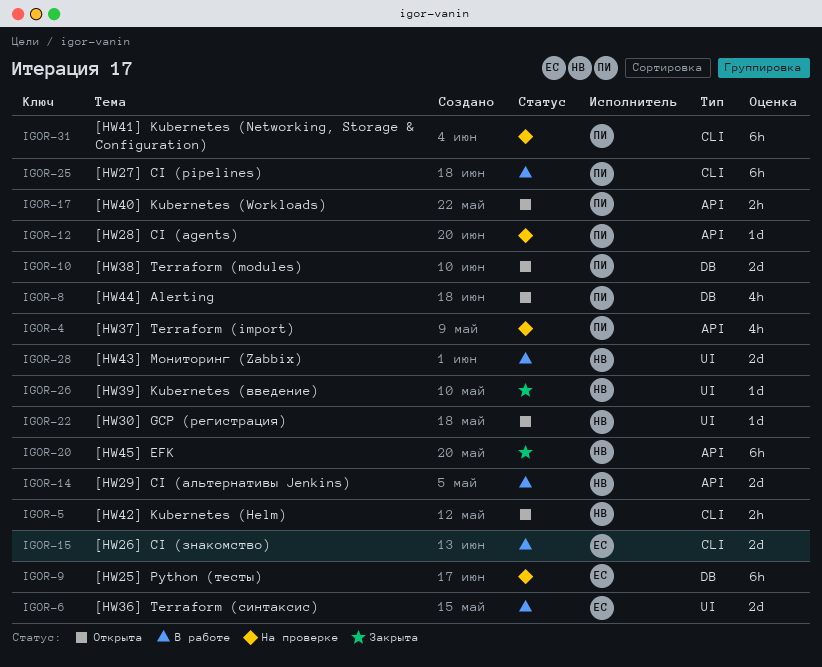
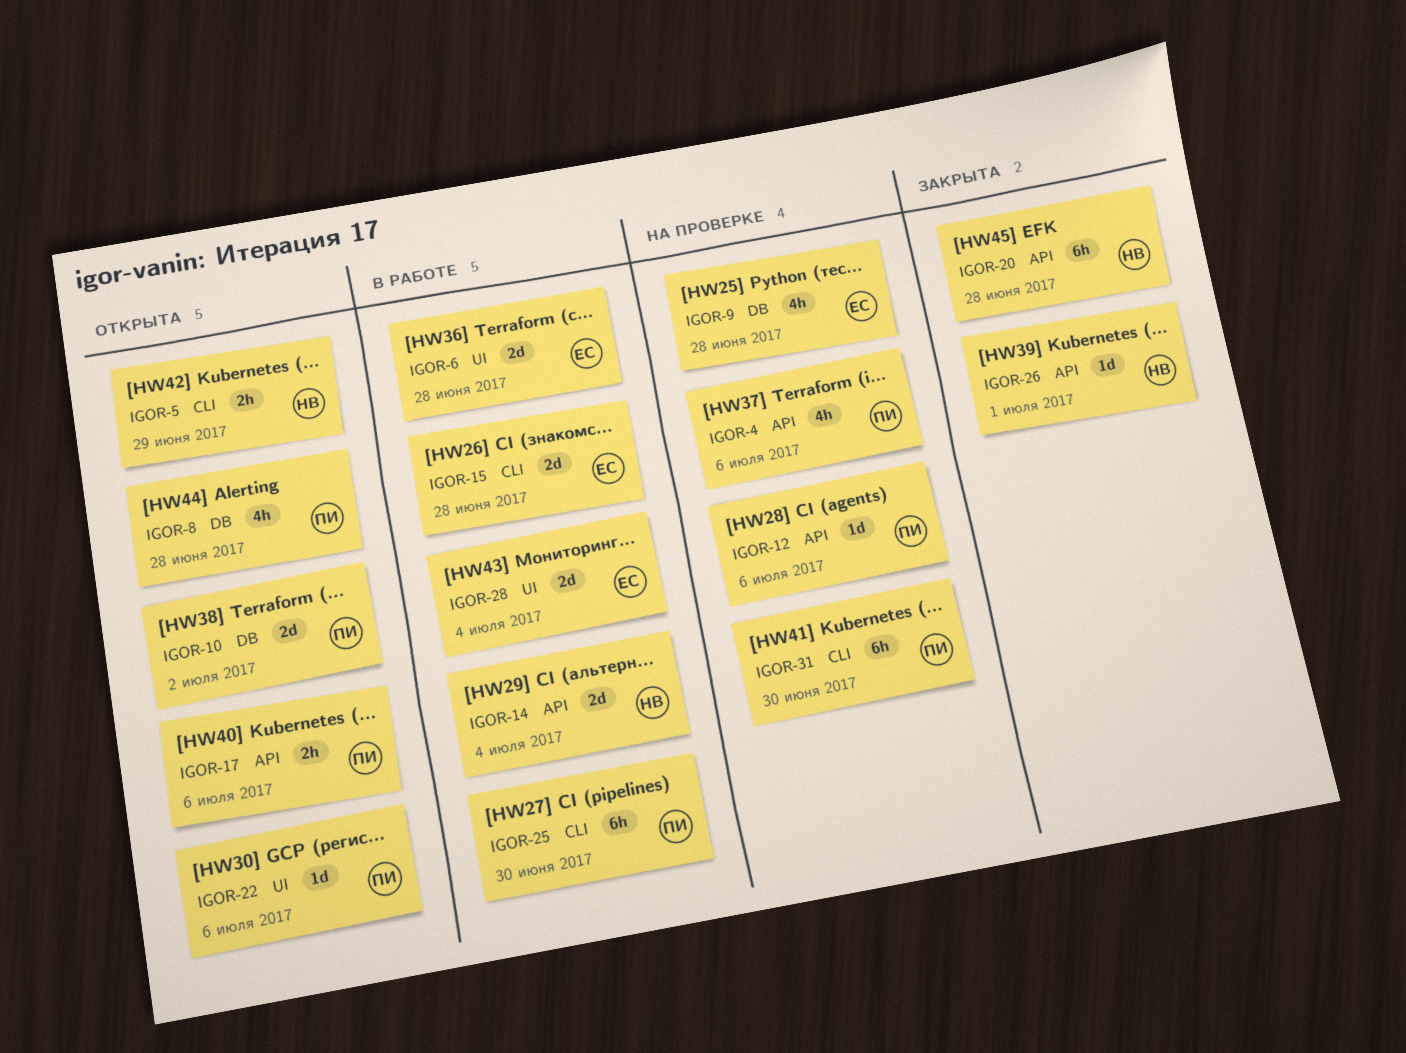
IGOR-9, estimate: 6h -> 4h
IGOR-22, owner: НВ -> ПИ
IGOR-26, label: UI -> API
IGOR-28, owner: НВ -> ЕС

